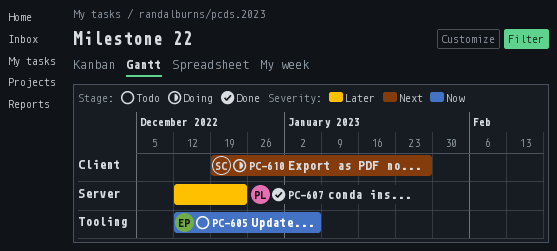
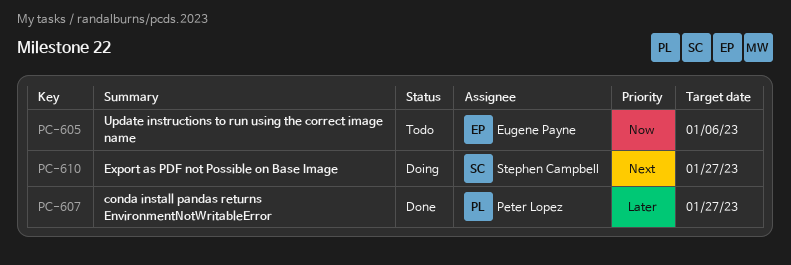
PC-607, due: Dec 23 -> Jan 27

